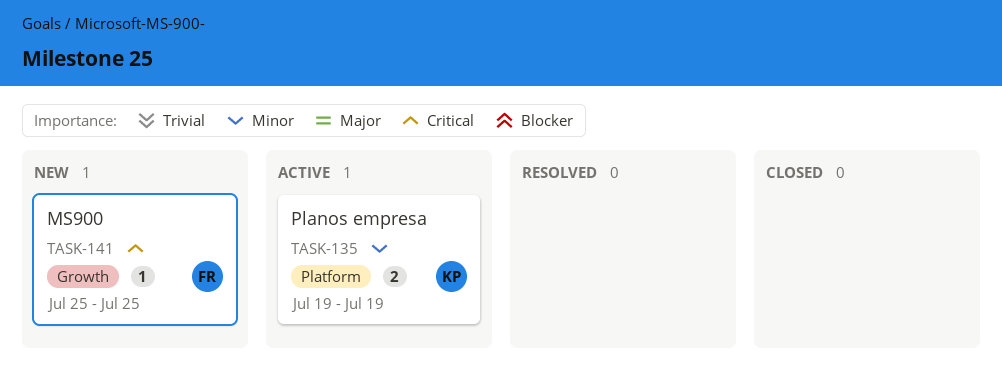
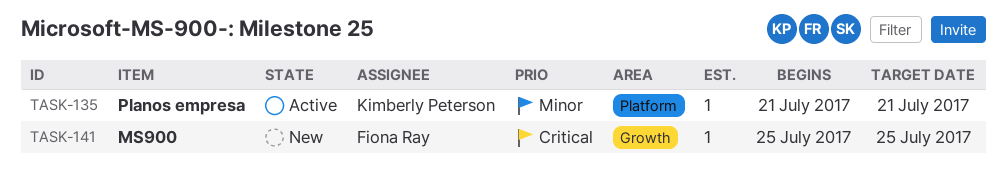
TASK-135, estimate: 2 -> 1
TASK-135, start: Jul 19 -> Jul 21
TASK-135, due: Jul 19 -> Jul 21

